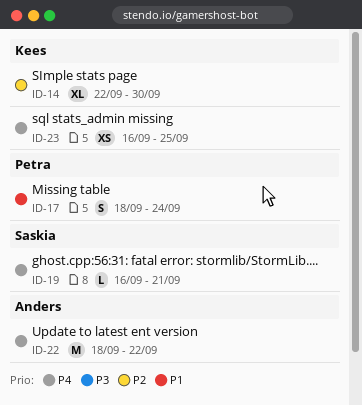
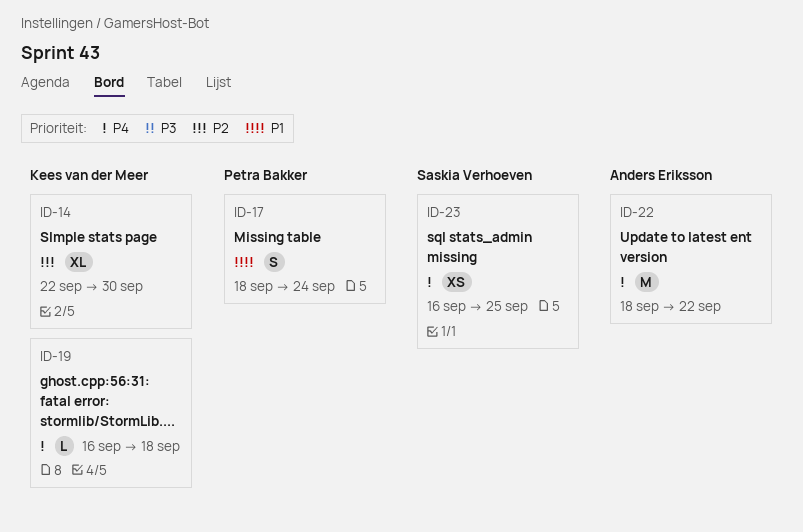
ID-19, owner: Saskia Verhoeven -> Kees van der Meer
ID-19, due: Sep 21 -> Sep 18
ID-23, owner: Kees van der Meer -> Saskia Verhoeven

